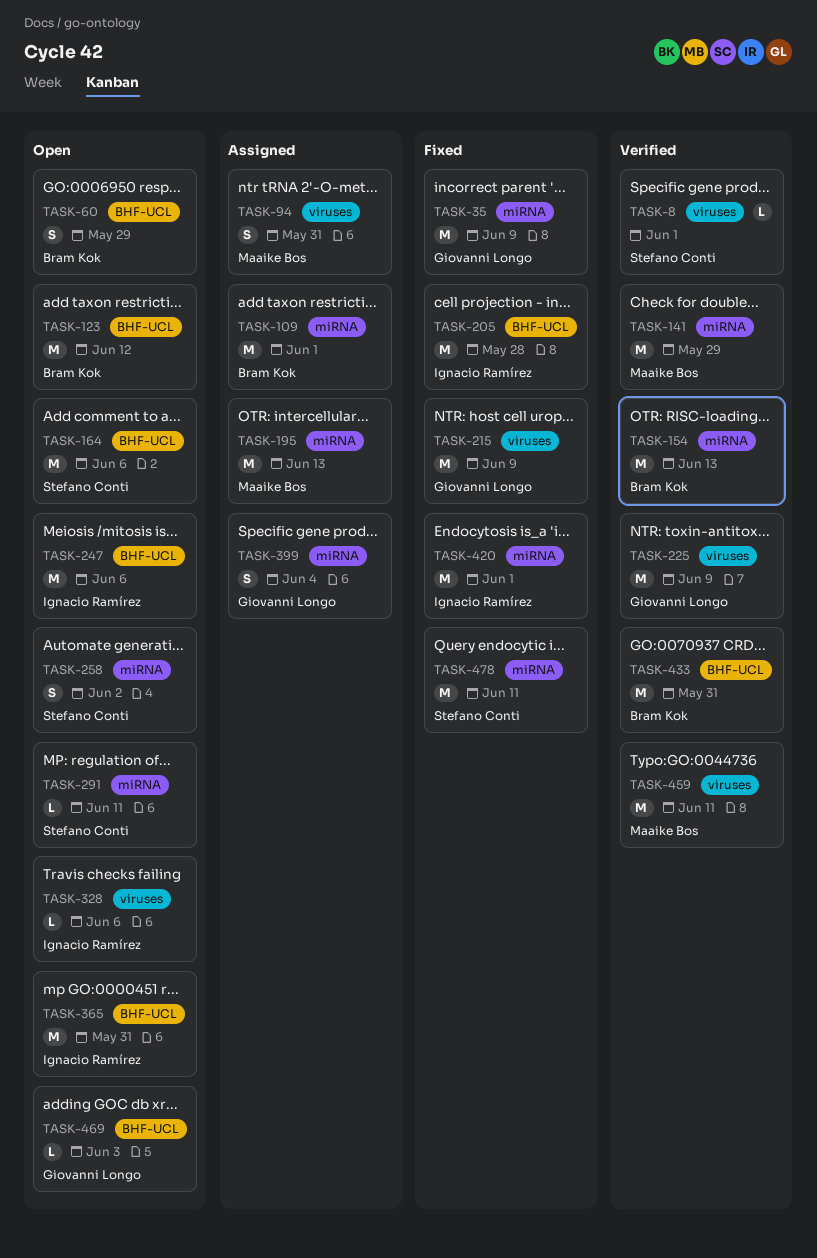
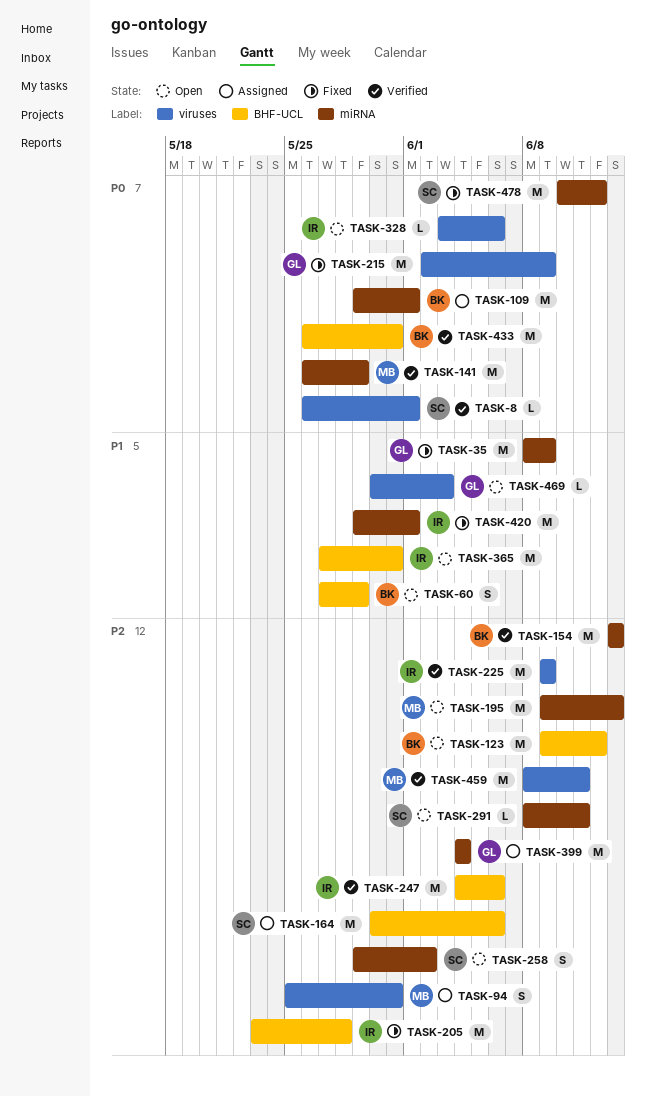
TASK-164, status: Open -> Assigned
TASK-195, status: Assigned -> Open
TASK-225, owner: Giovanni Longo -> Ignacio Ramírez
TASK-247, status: Open -> Verified
TASK-399, estimate: S -> M
TASK-469, label: BHF-UCL -> viruses
TASK-478, due: Jun 11 -> Jun 12

